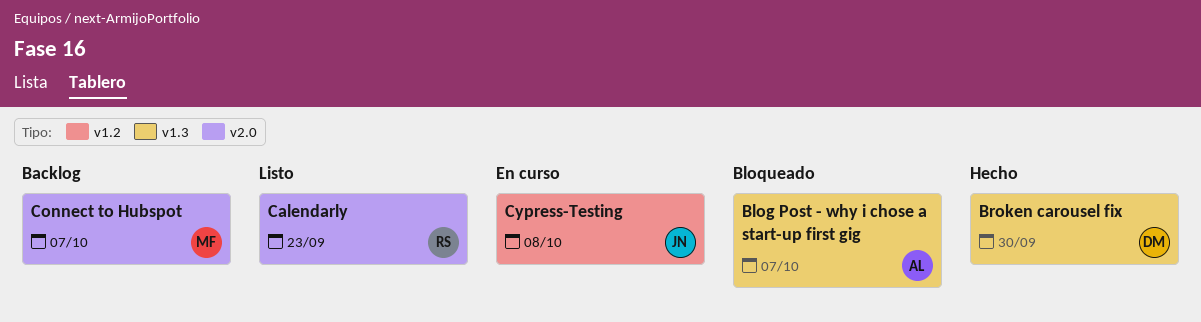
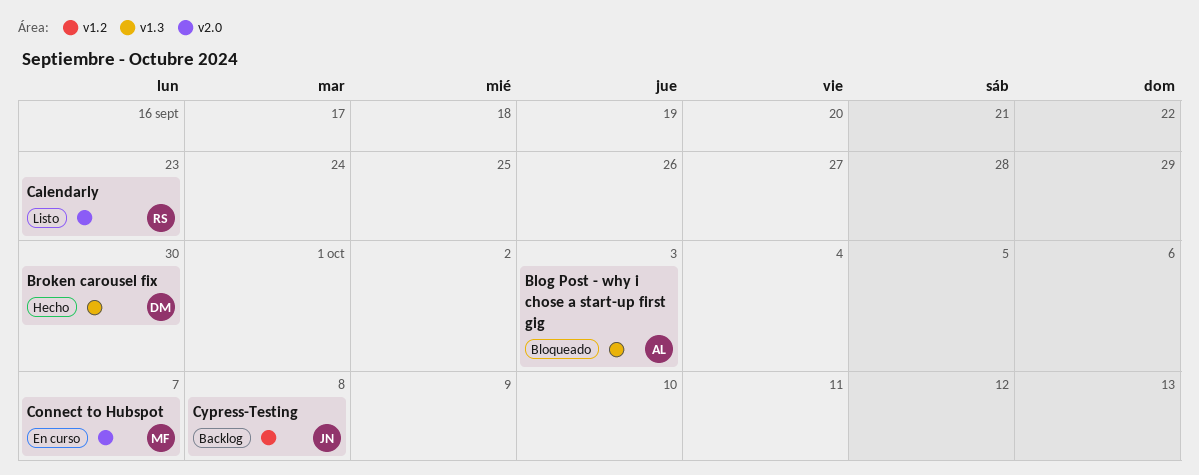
Blog Post - why i chose a start-up first gig, due: Oct 7 -> Oct 3
Connect to Hubspot, status: Backlog -> En curso
Cypress-Testing, status: En curso -> Backlog

